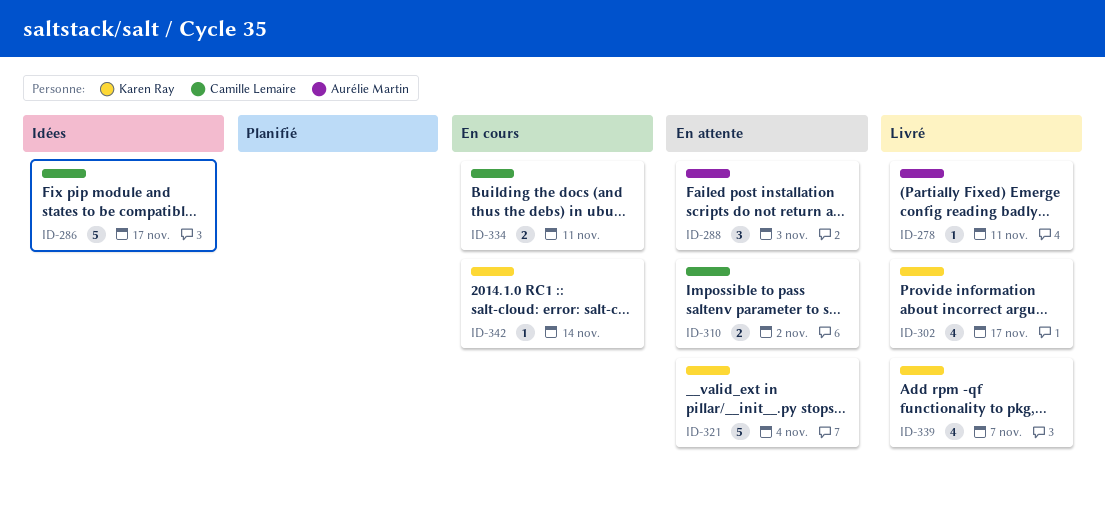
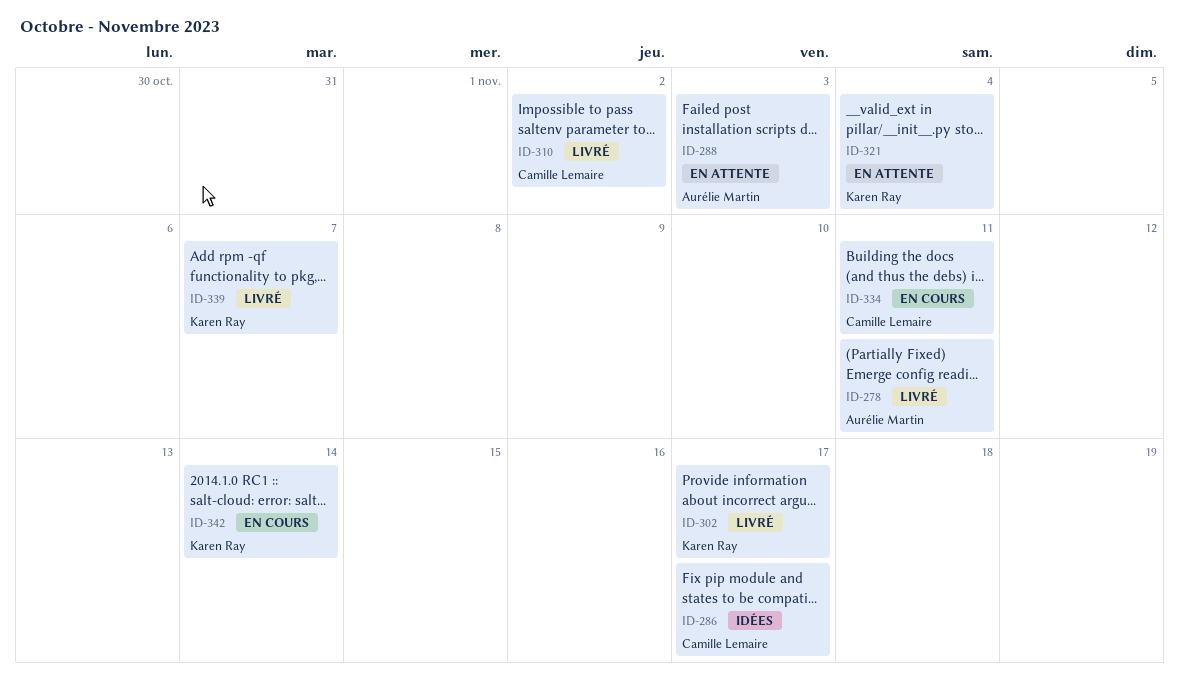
ID-310, status: En attente -> Livré

